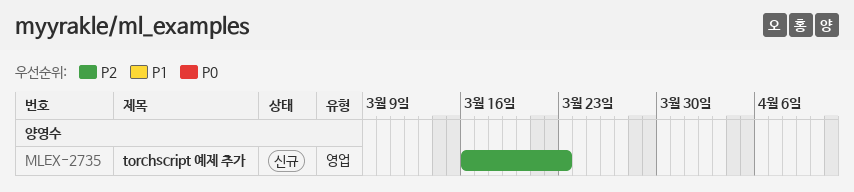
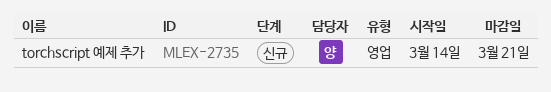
MLEX-2735, start: Mar 16 -> Mar 14
MLEX-2735, due: Mar 23 -> Mar 21

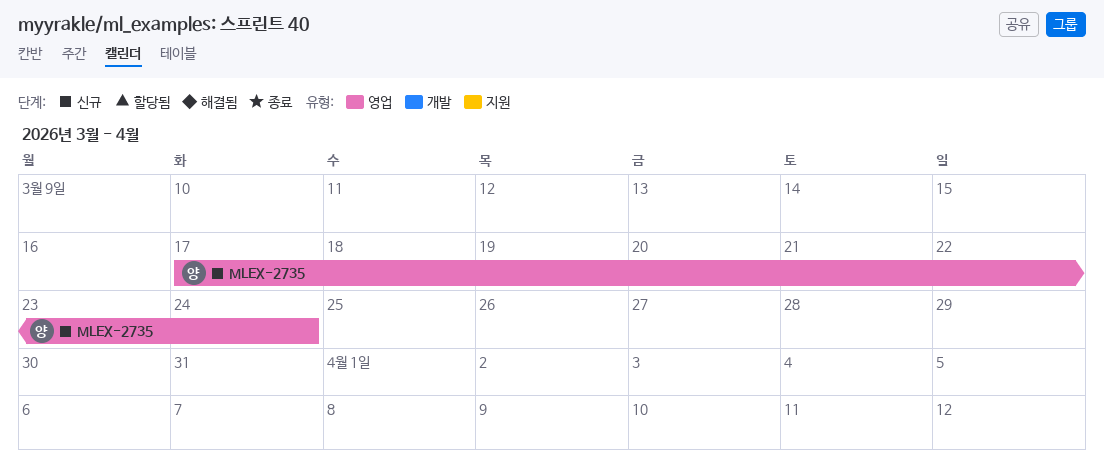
MLEX-2735, start: Mar 14 -> Mar 17
MLEX-2735, due: Mar 21 -> Mar 24

